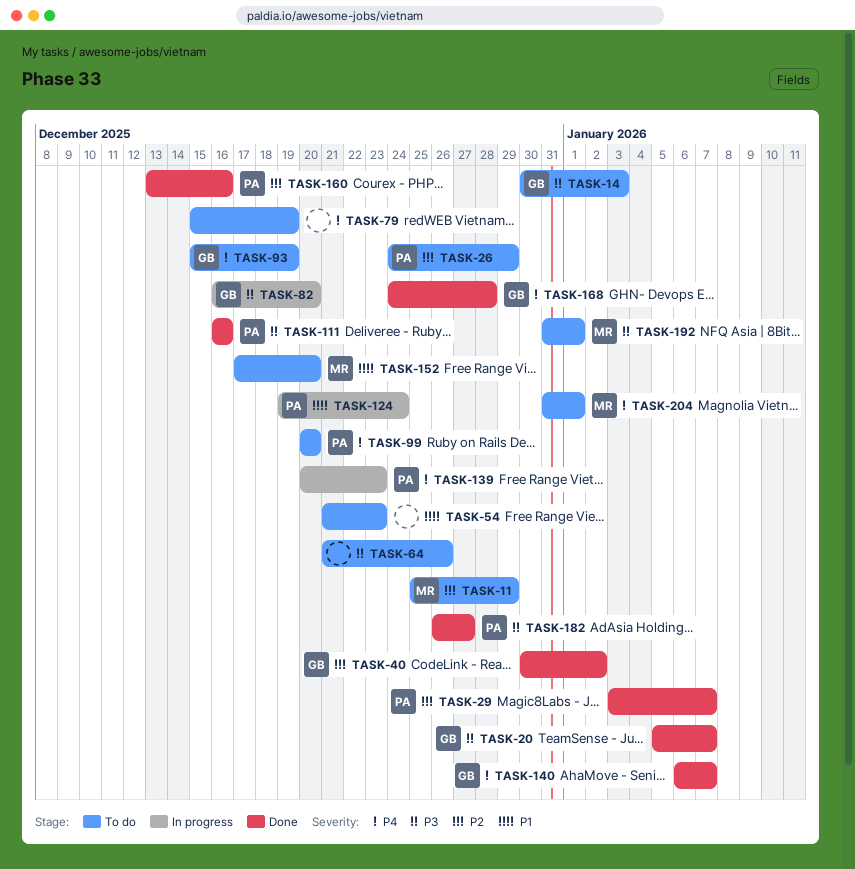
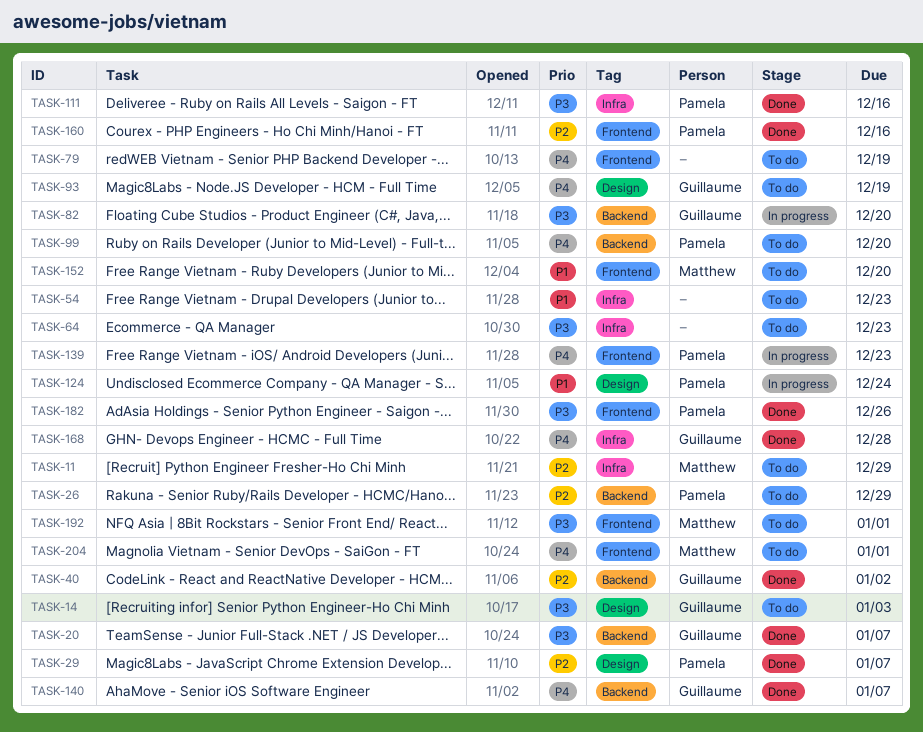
TASK-64, due: Dec 26 -> Dec 23
TASK-182, due: Dec 27 -> Dec 26

